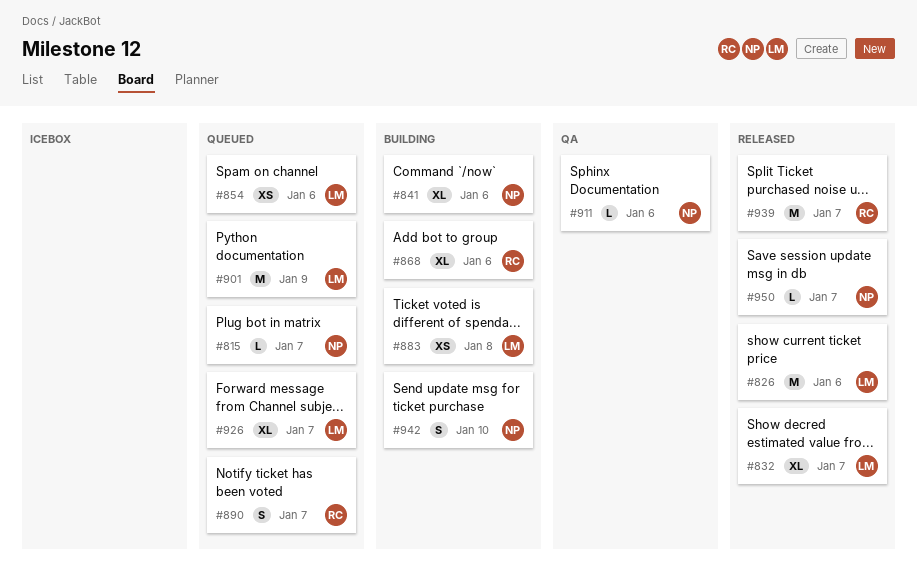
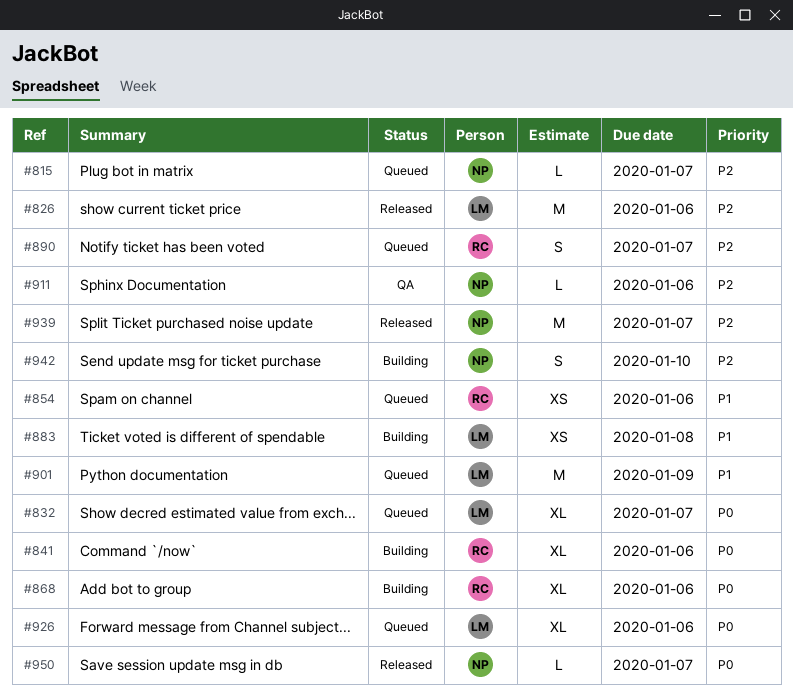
#832, status: Released -> Queued
#841, owner: NP -> RC
#854, owner: LM -> RC
#926, due: Jan 7 -> Jan 6
#939, owner: RC -> NP

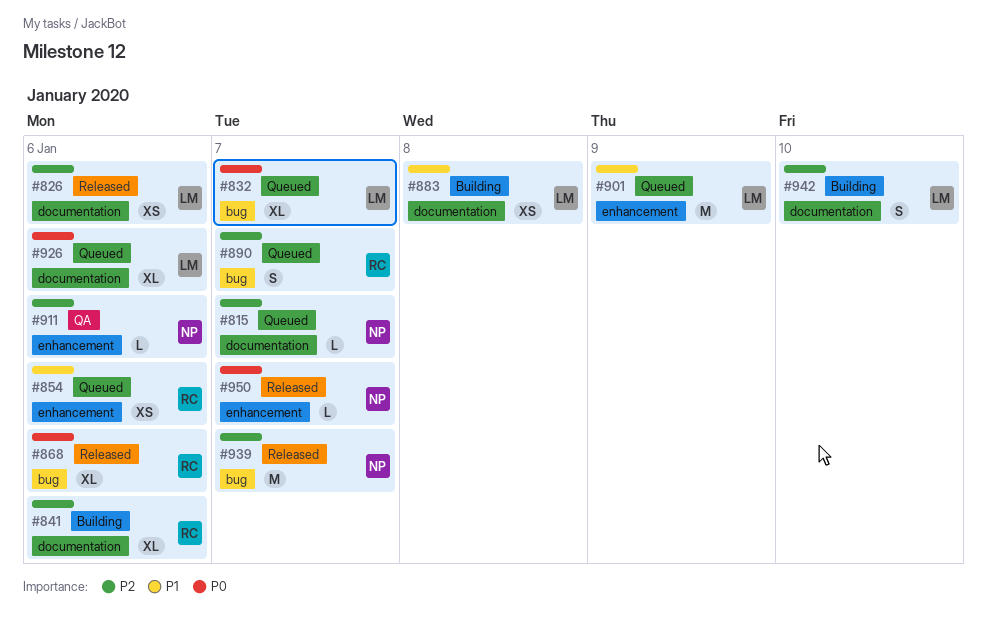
#826, estimate: M -> XS
#841, priority: P0 -> P2
#868, status: Building -> Released
#942, owner: NP -> LM

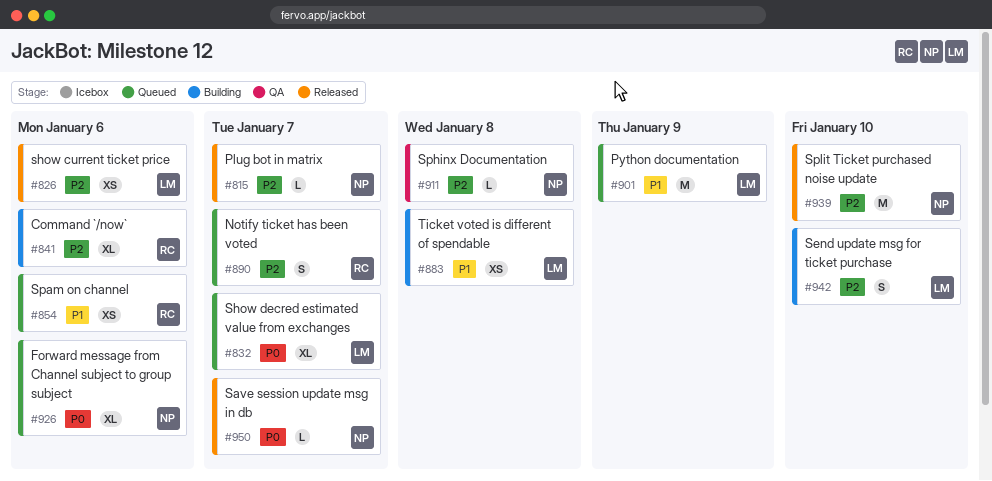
#815, status: Queued -> Released
#868: present -> none
#911, due: Jan 6 -> Jan 8
#926, owner: LM -> NP
#939, due: Jan 7 -> Jan 10

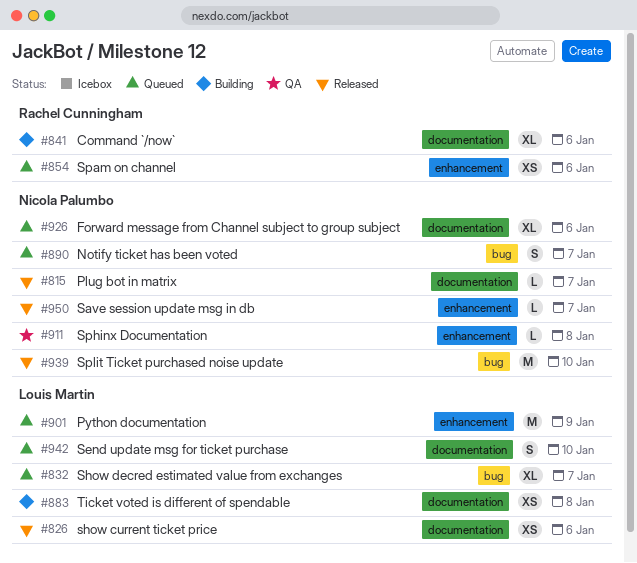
#890, owner: Rachel Cunningham -> Nicola Palumbo
#942, status: Building -> Queued

